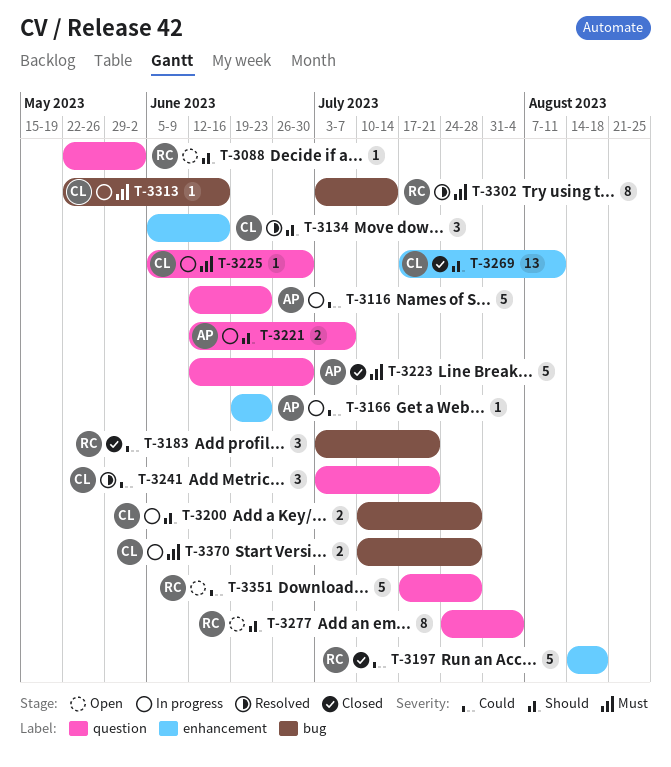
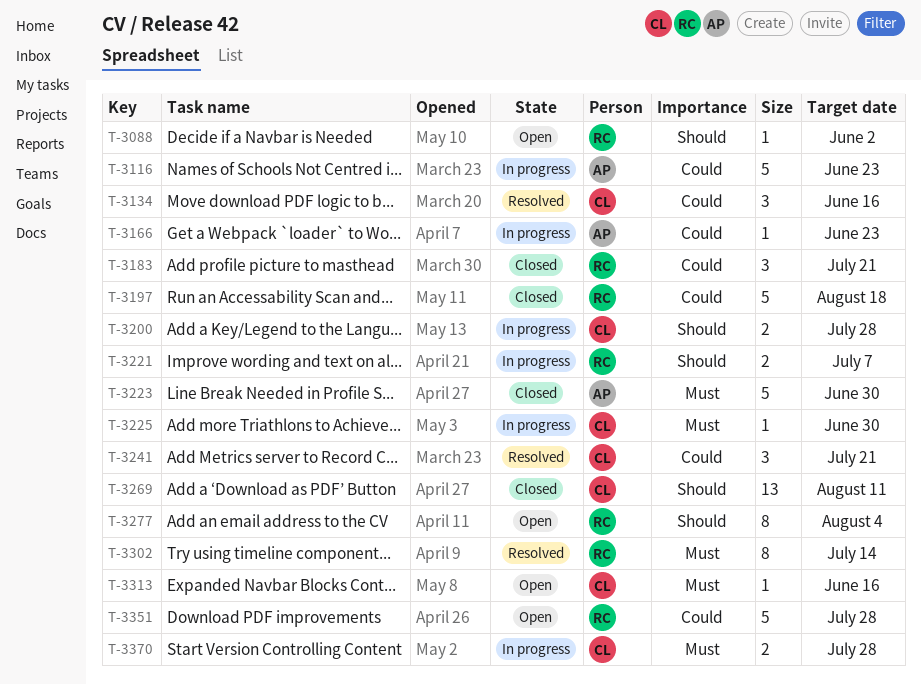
T-3134, priority: Should -> Could
T-3221, owner: AP -> RC
T-3313, status: In progress -> Open

